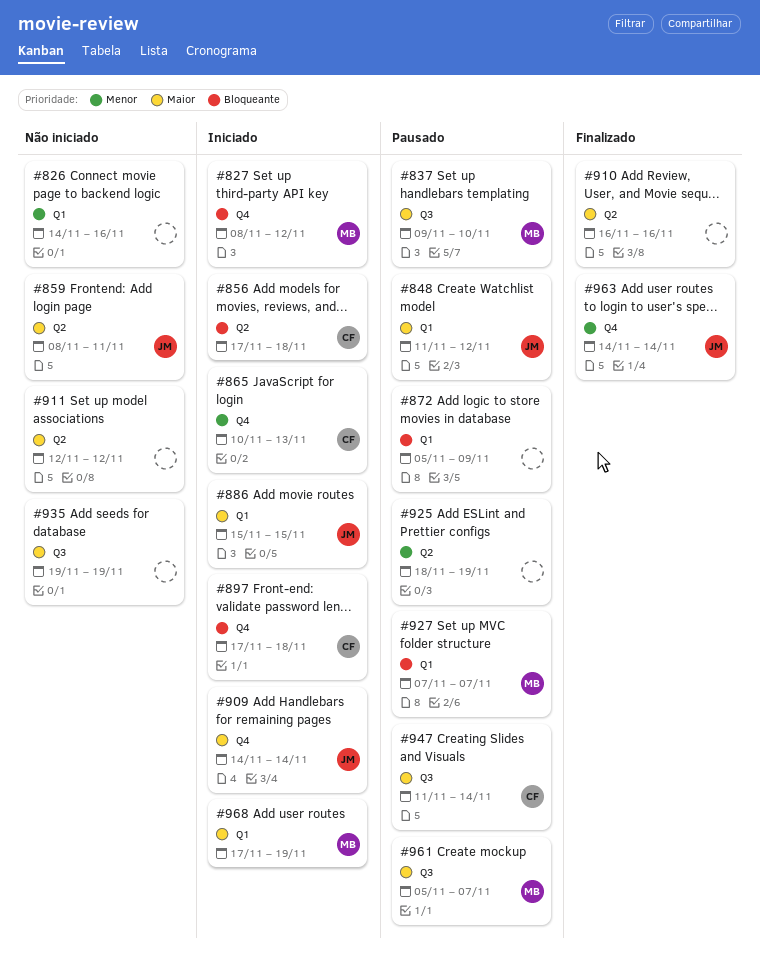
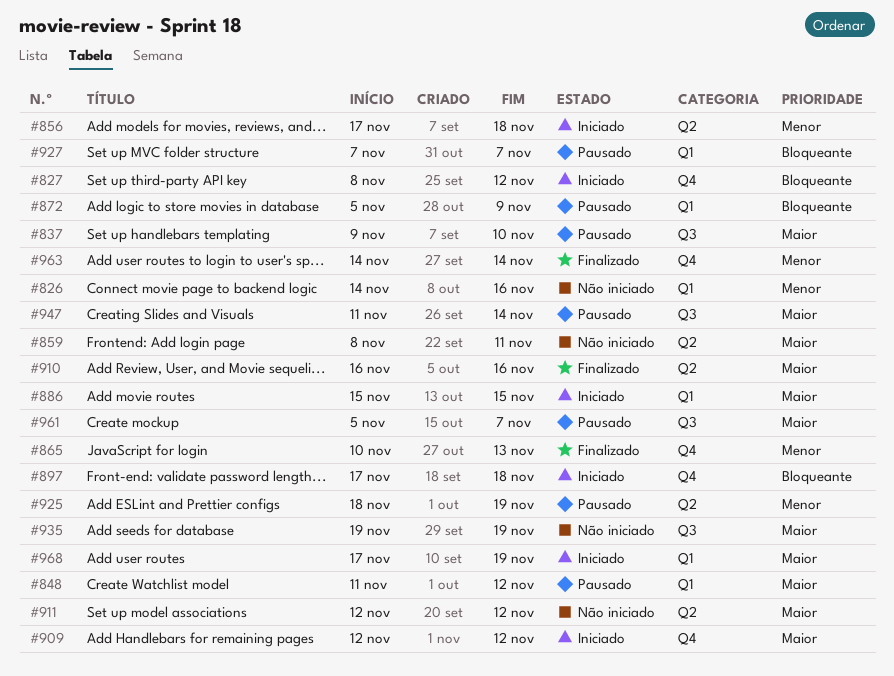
#856, priority: Bloqueante -> Menor
#865, status: Iniciado -> Finalizado
#909, start: Nov 14 -> Nov 12
#909, due: Nov 14 -> Nov 12

